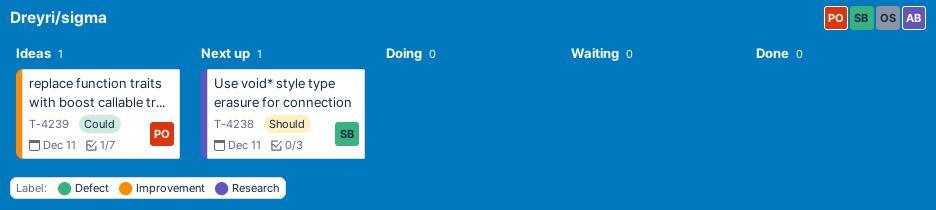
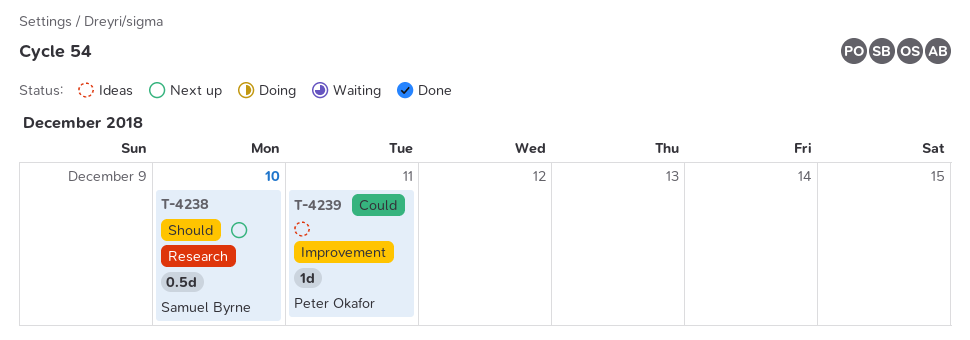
T-4238, due: Dec 11 -> Dec 10

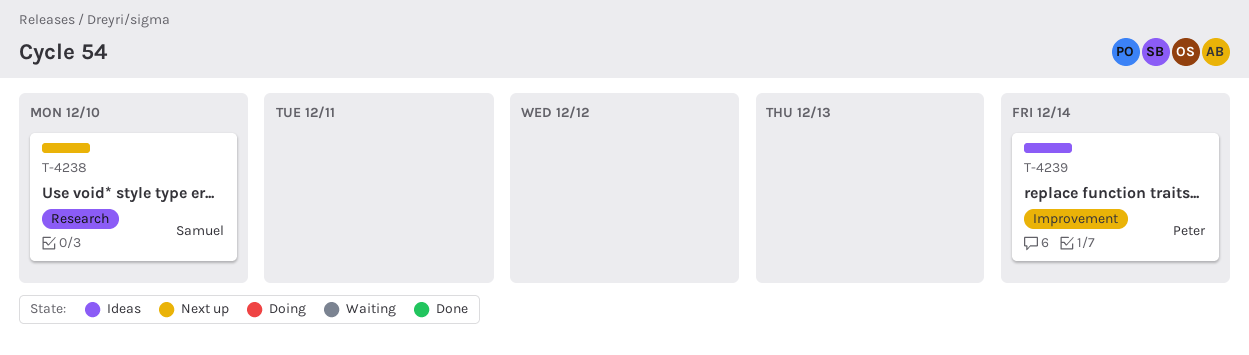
T-4239, due: Dec 11 -> Dec 14

